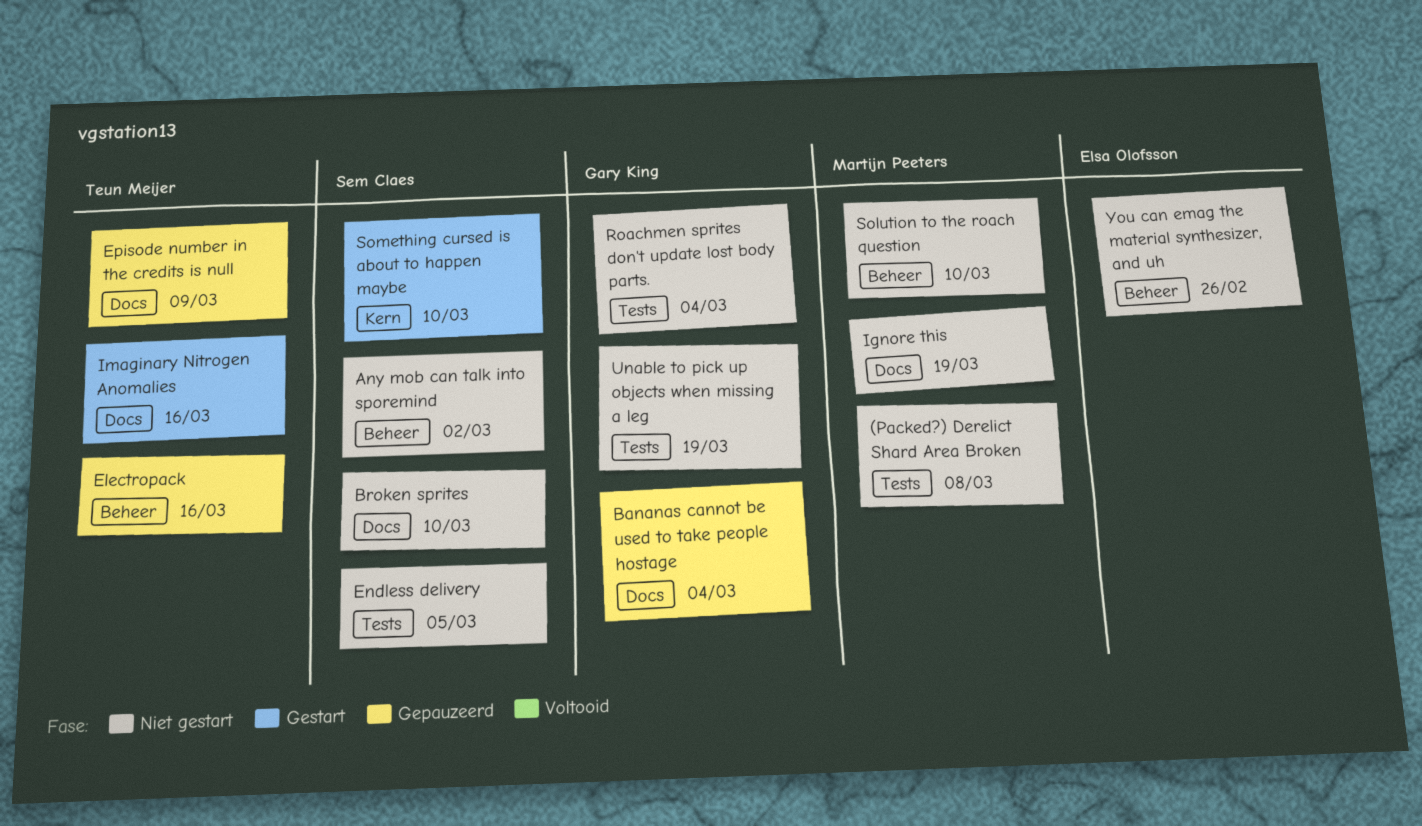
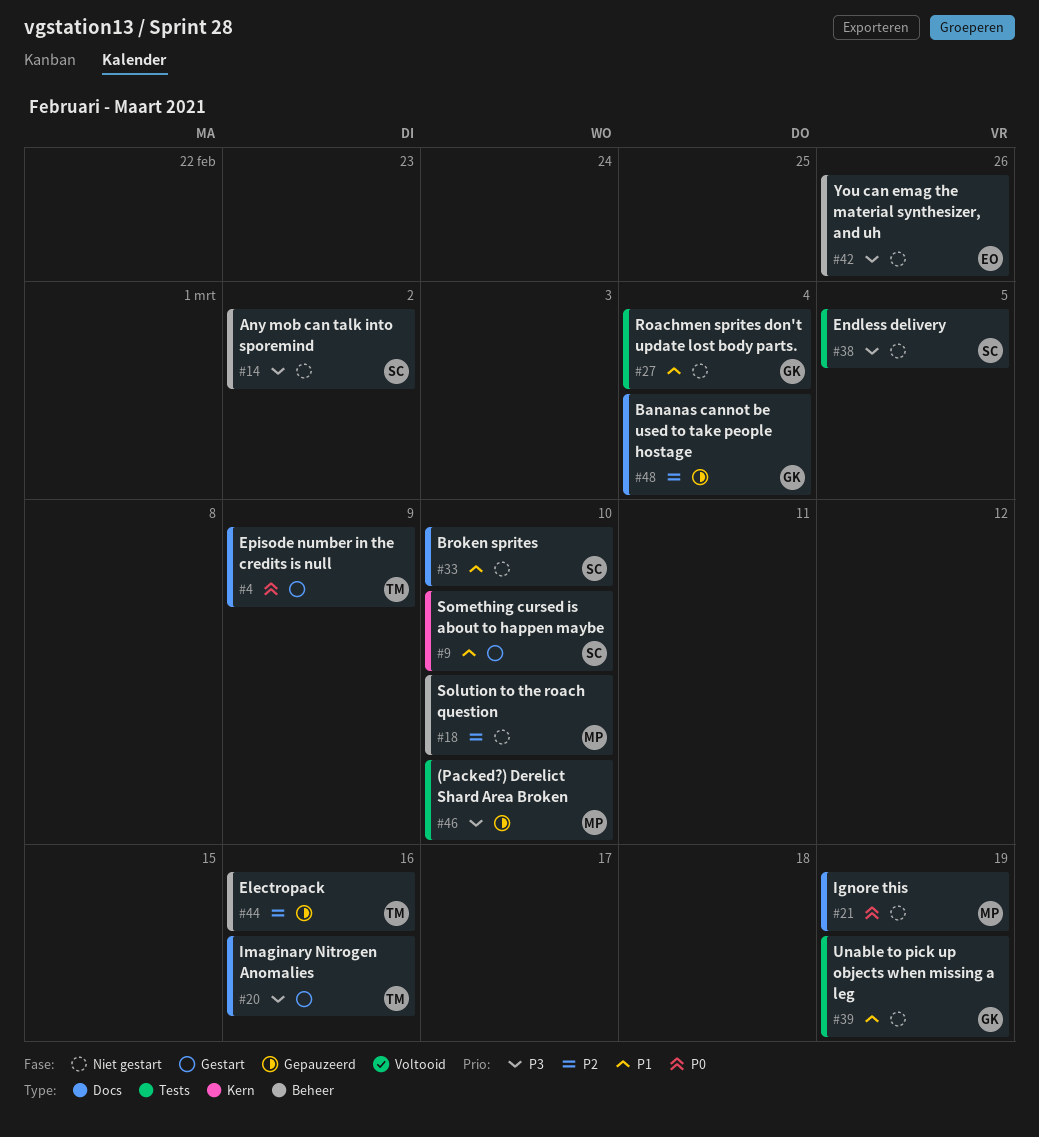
(Packed?) Derelict Shard Area Broken, status: Niet gestart -> Gepauzeerd
(Packed?) Derelict Shard Area Broken, due: Mar 8 -> Mar 10
Episode number in the credits is null, status: Gepauzeerd -> Gestart

